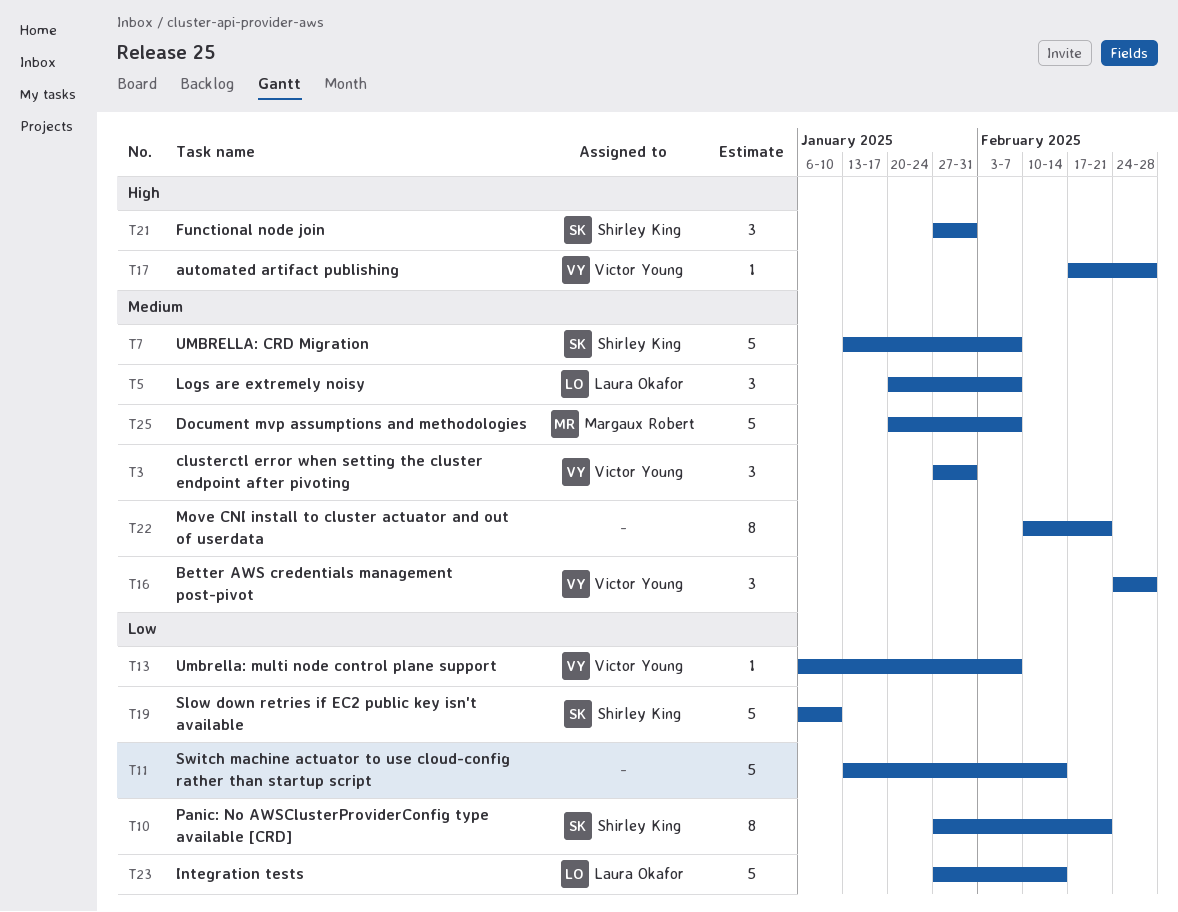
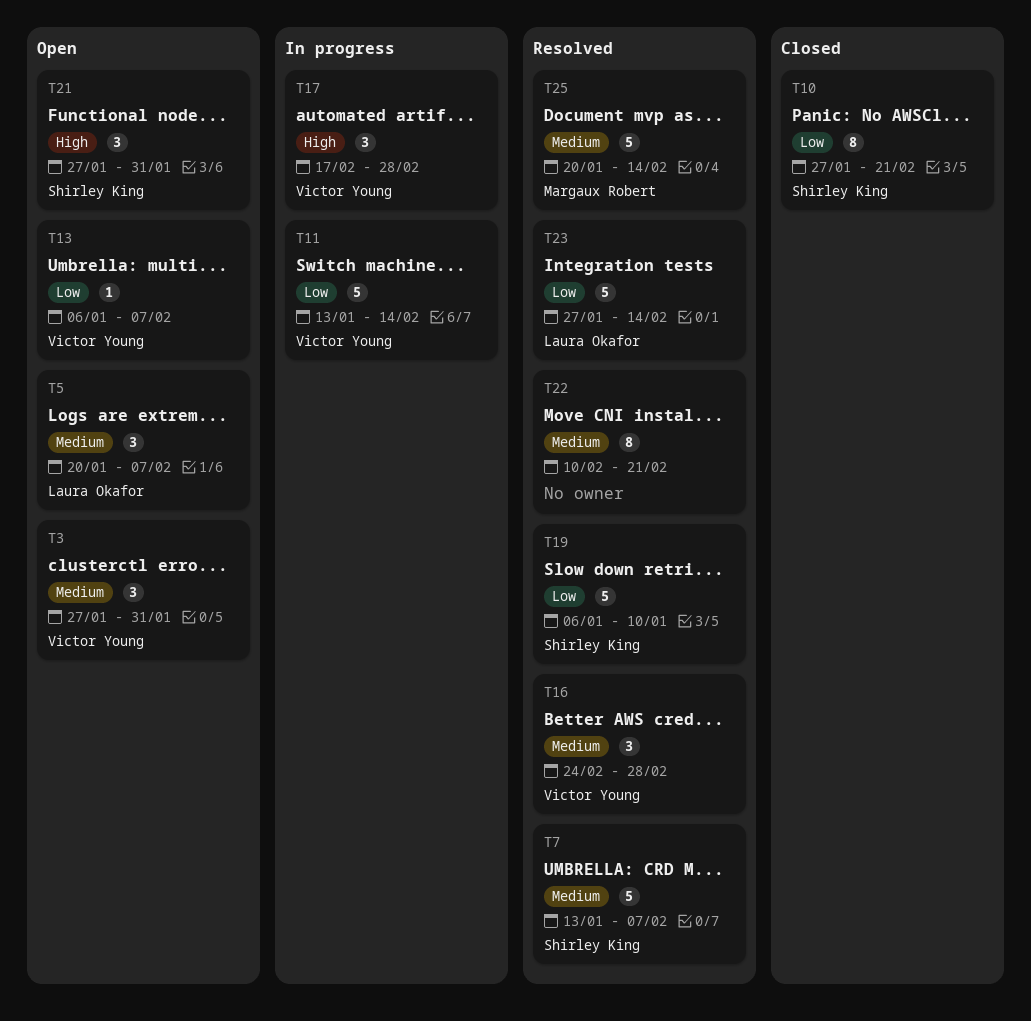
T11, owner: none -> Victor Young
T17, estimate: 1 -> 3
T25, due: Feb 7 -> Feb 14

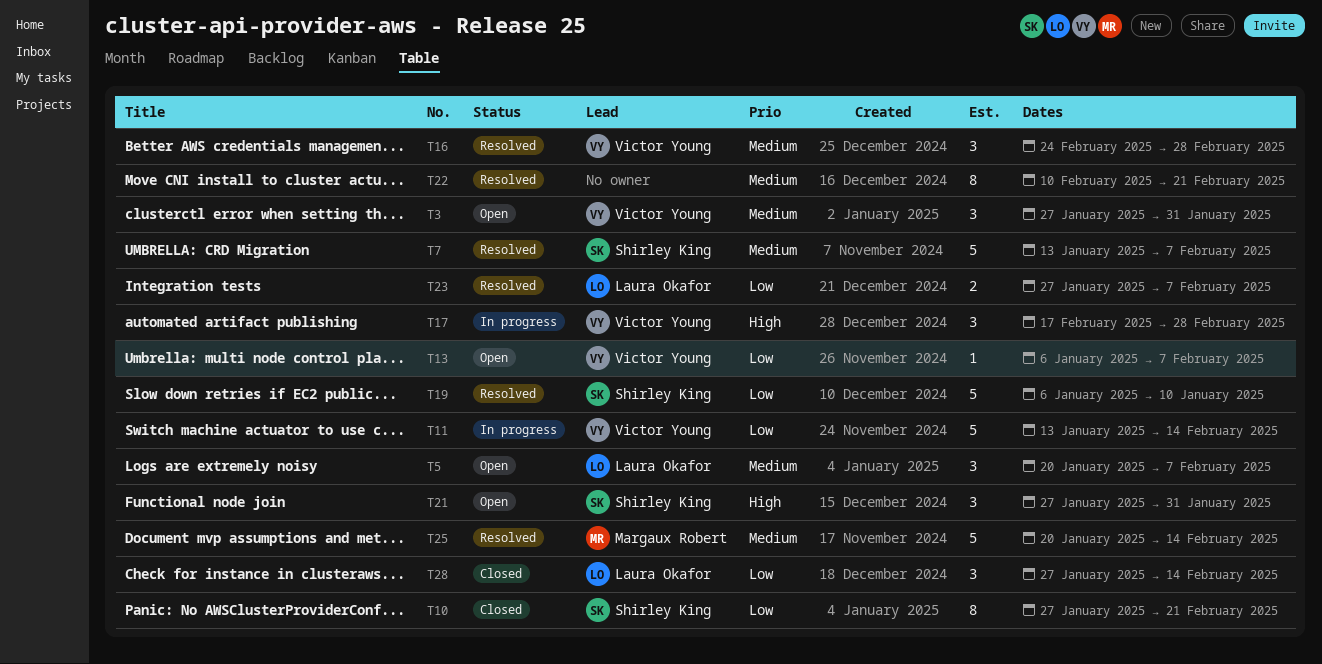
T23, estimate: 5 -> 2
T23, due: Feb 14 -> Feb 7
T28: none -> present

